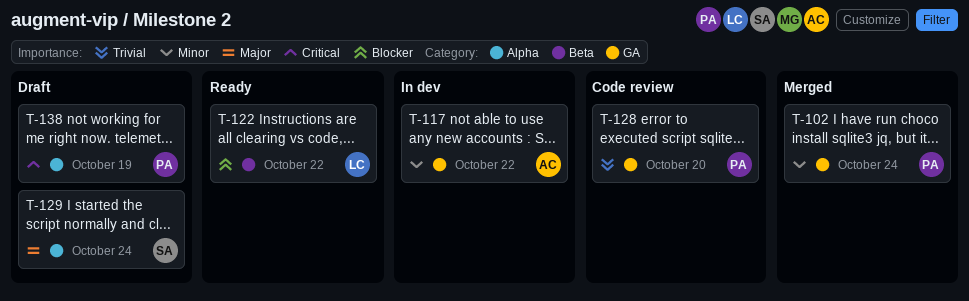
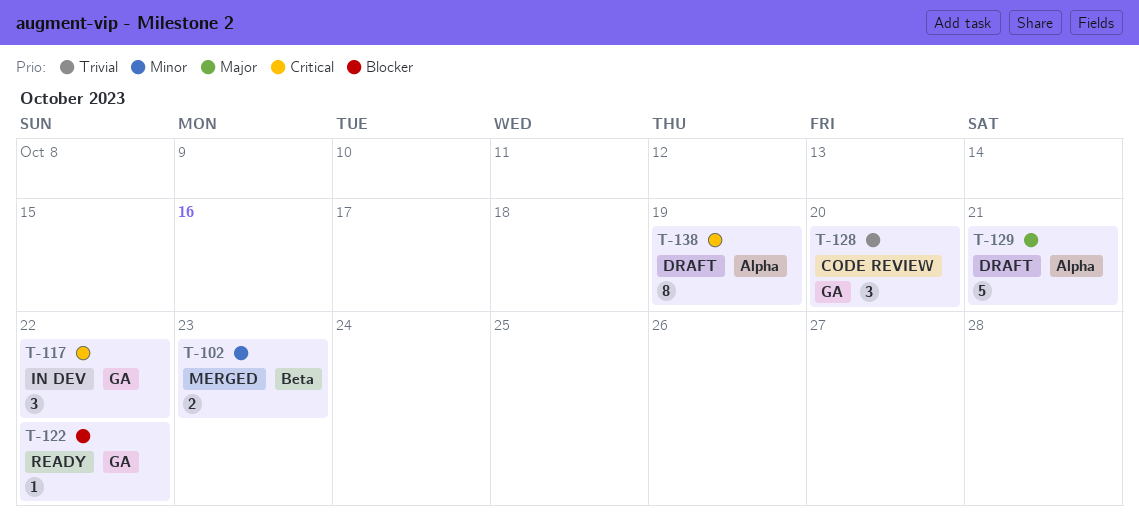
T-102, label: GA -> Beta
T-102, due: Oct 24 -> Oct 23
T-117, priority: Minor -> Critical
T-122, label: Beta -> GA
T-129, due: Oct 24 -> Oct 21

